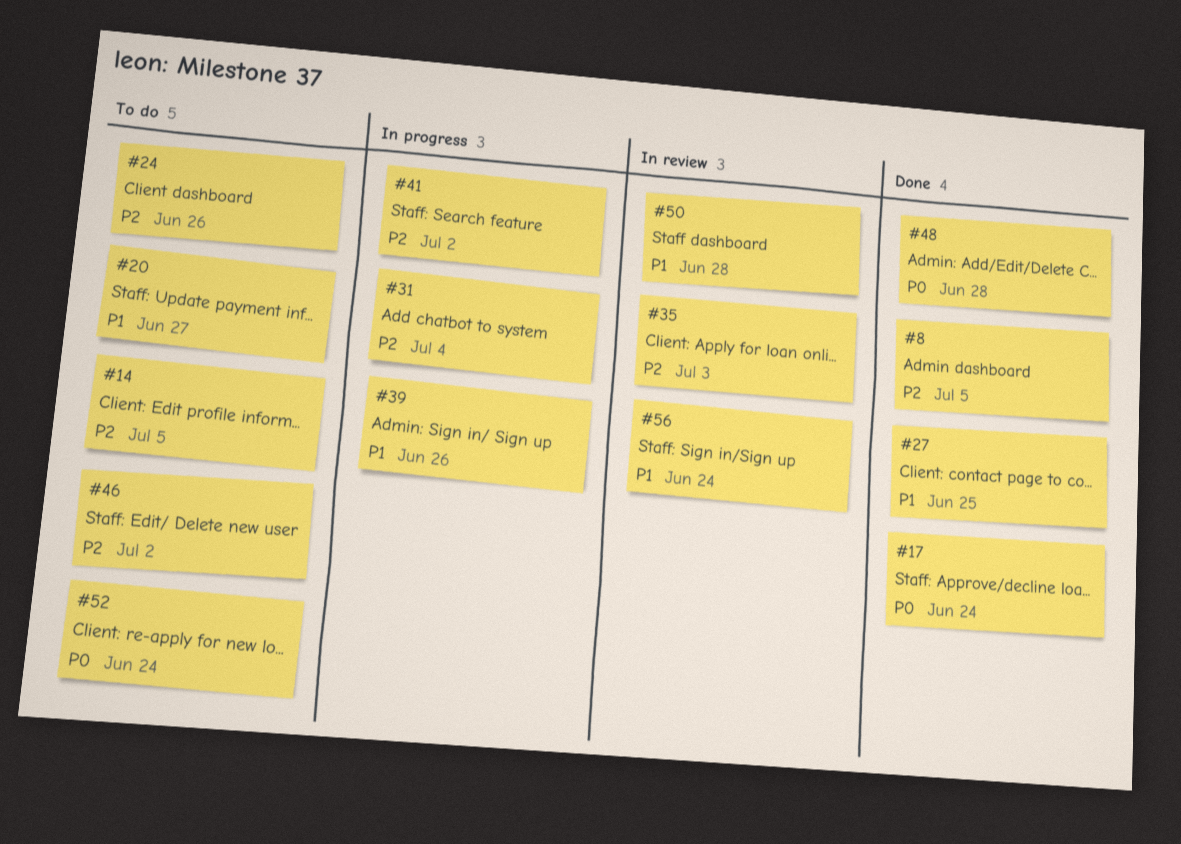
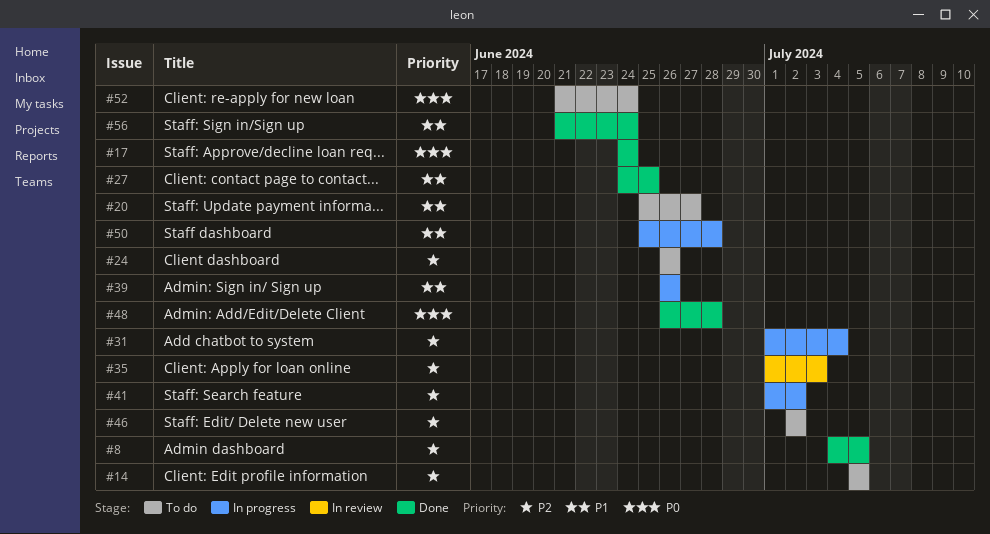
#50, status: In review -> In progress
#56, status: In review -> Done

